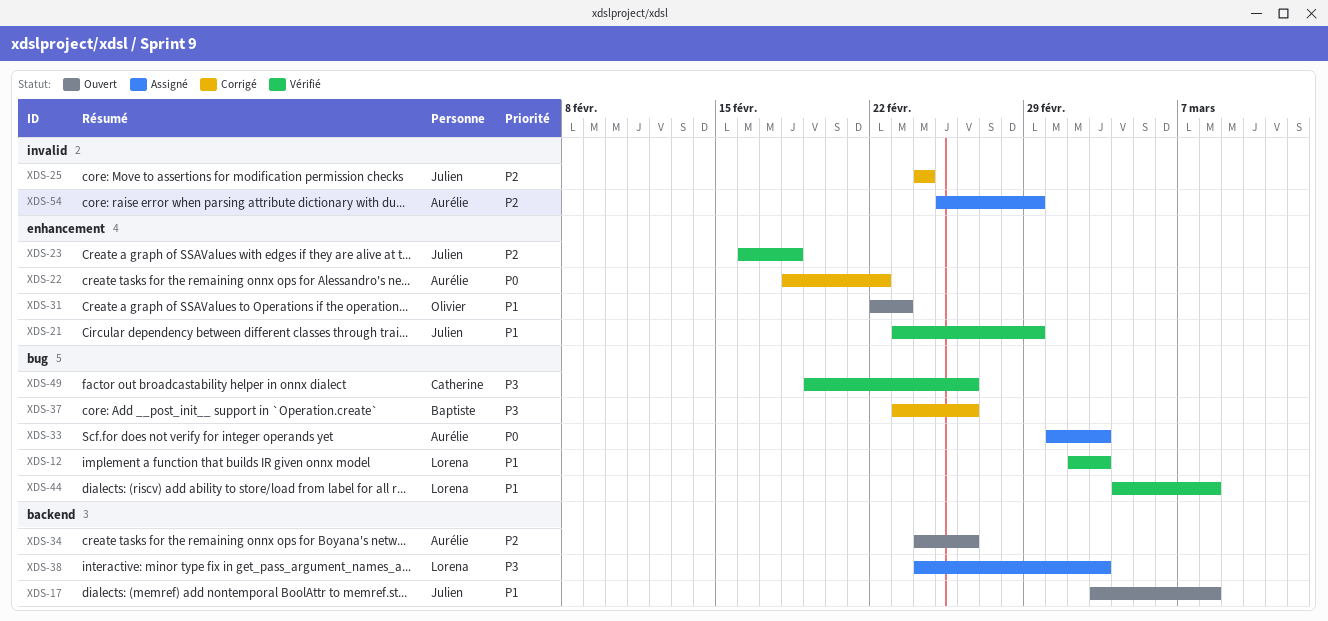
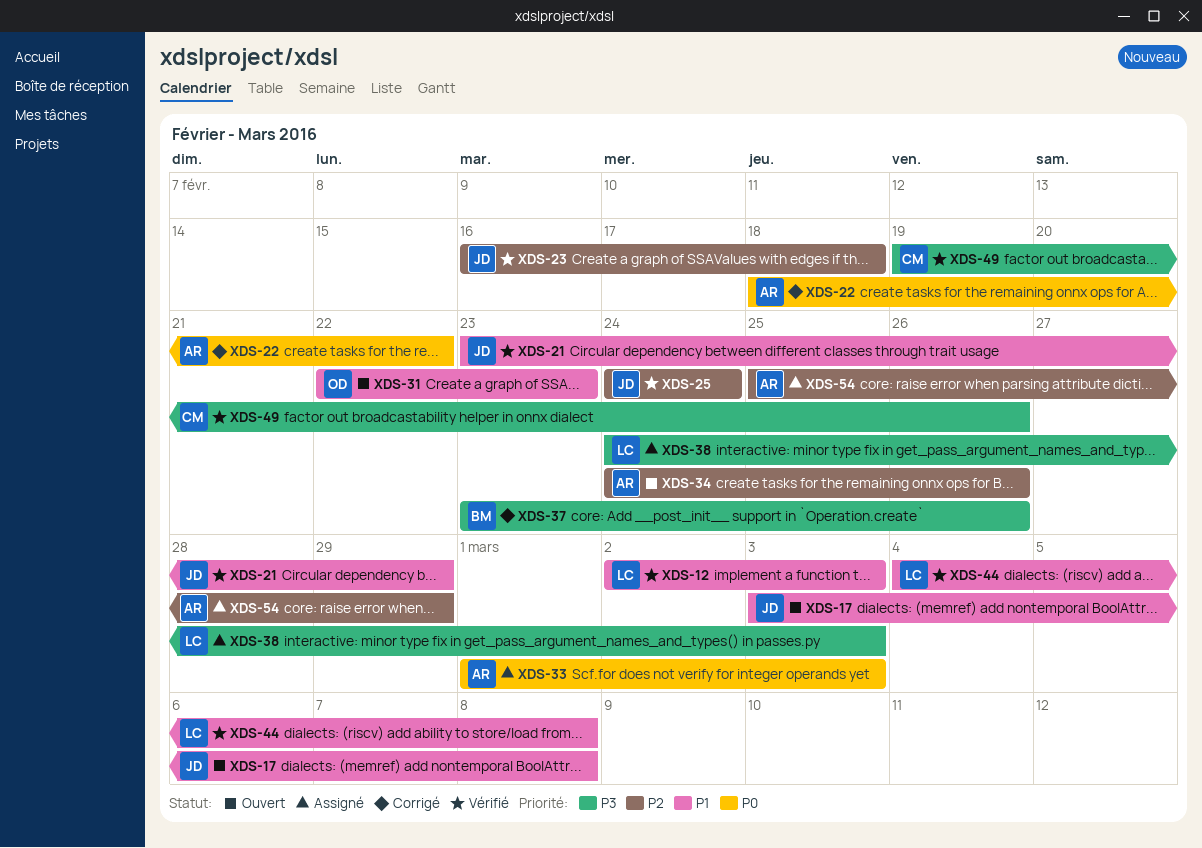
XDS-25, status: Corrigé -> Vérifié

